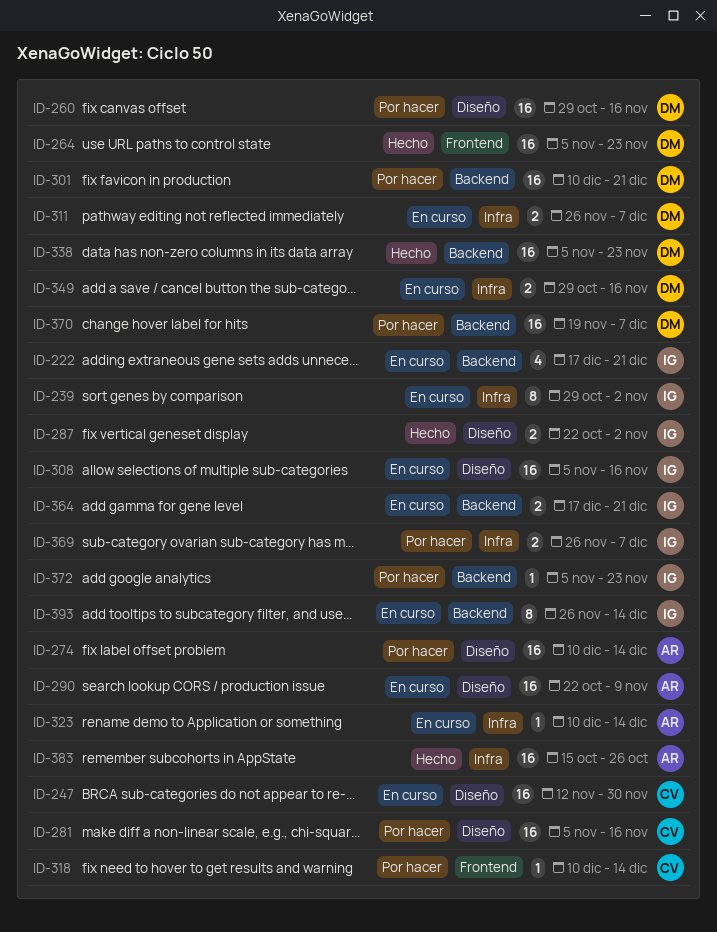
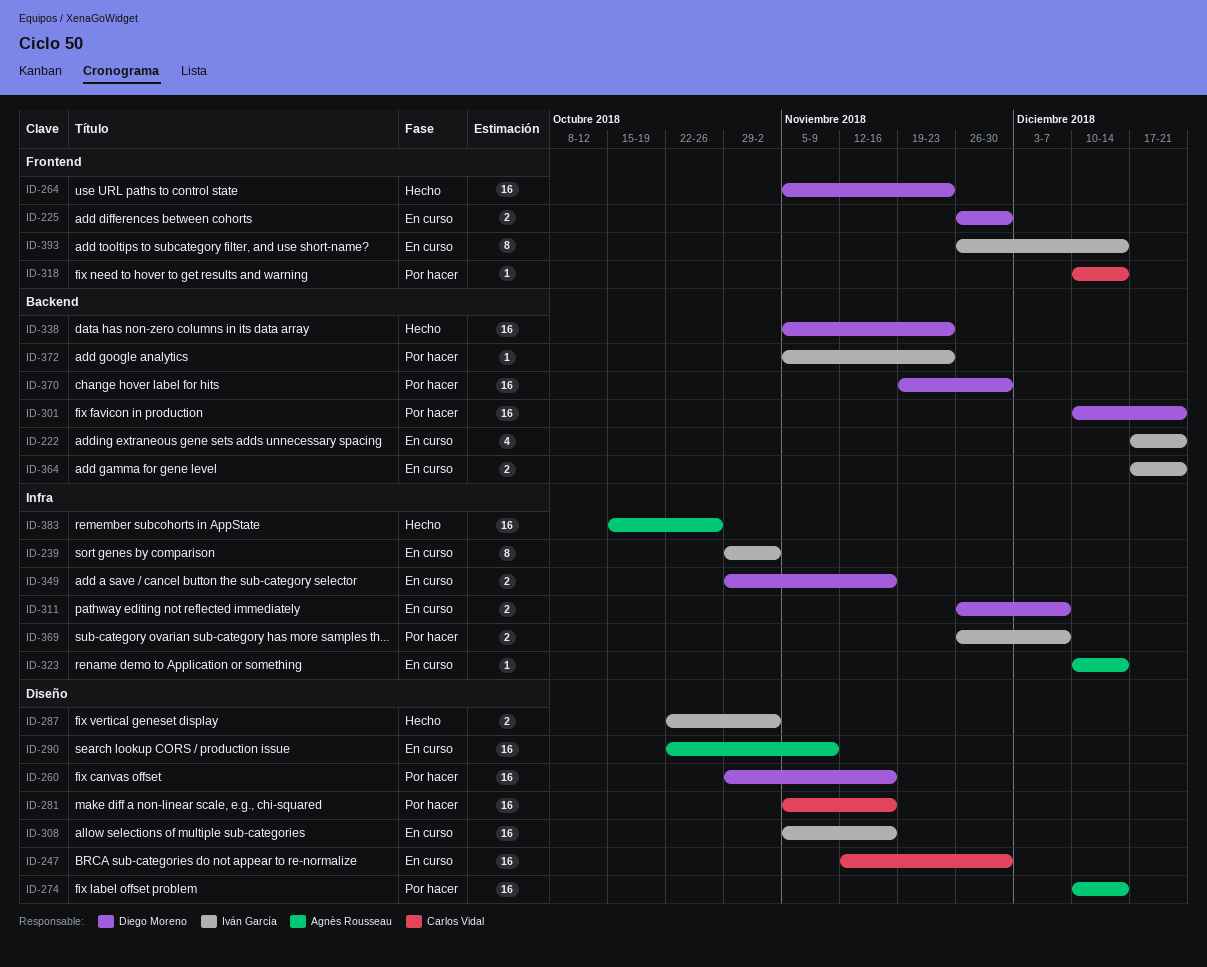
ID-225: none -> present
ID-370, due: Dec 7 -> Nov 30
ID-393, label: Backend -> Frontend

